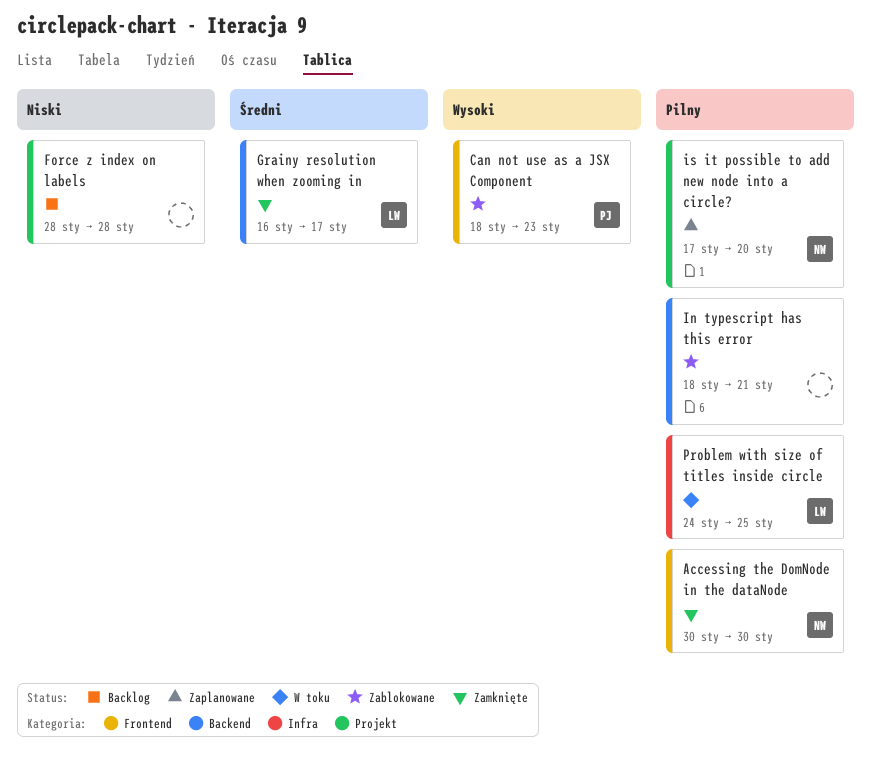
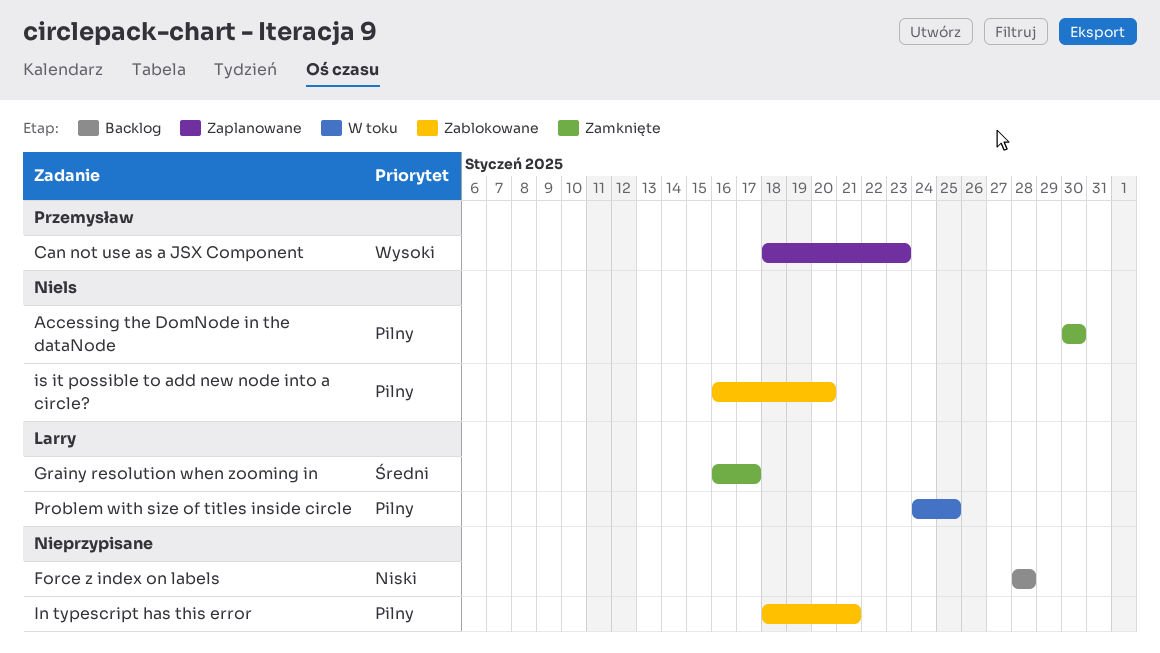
Can not use as a JSX Component, status: Zablokowane -> Zaplanowane
is it possible to add new node into a circle?, status: Zaplanowane -> Zablokowane
is it possible to add new node into a circle?, start: Jan 17 -> Jan 16

